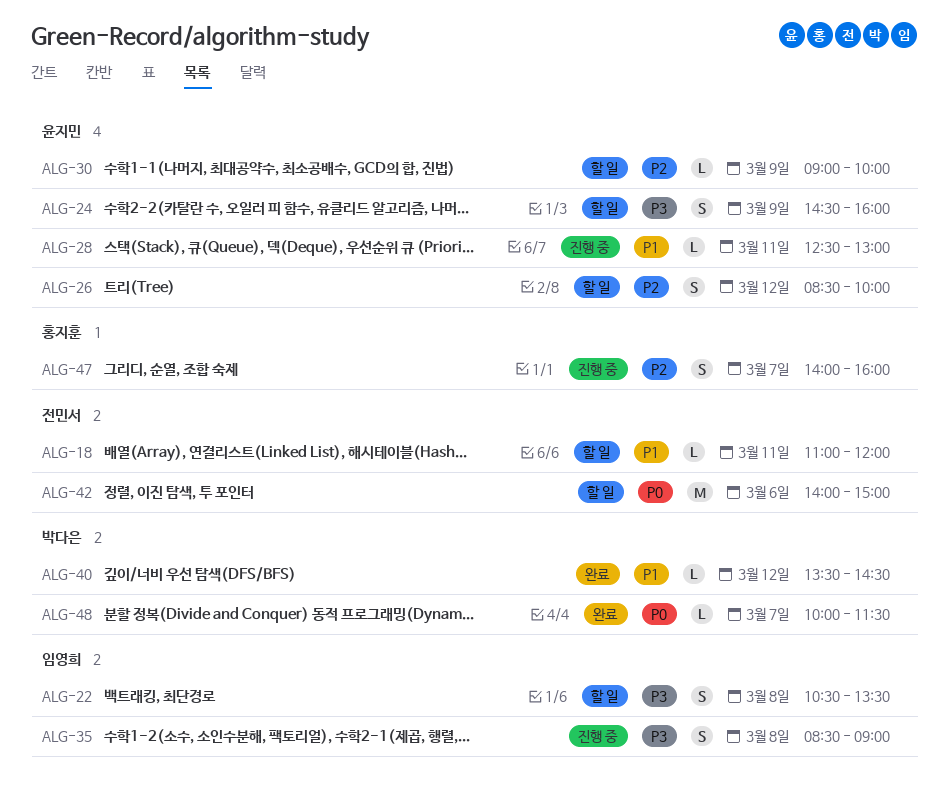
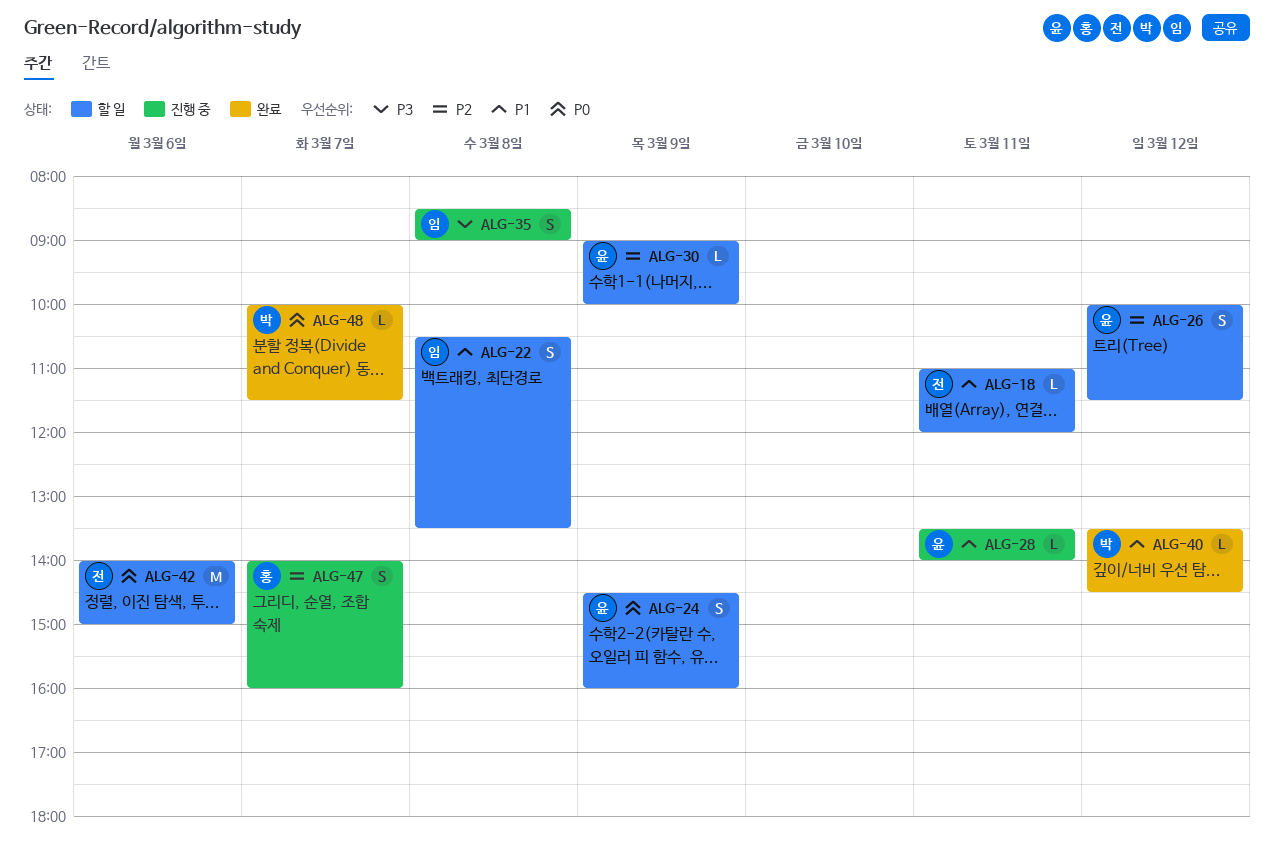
ALG-22, priority: P3 -> P1
ALG-24, priority: P3 -> P0
ALG-26, begins: 08:30 -> 10:00
ALG-26, ends: 10:00 -> 11:30
ALG-28, begins: 12:30 -> 13:30
ALG-28, ends: 13:00 -> 14:00

